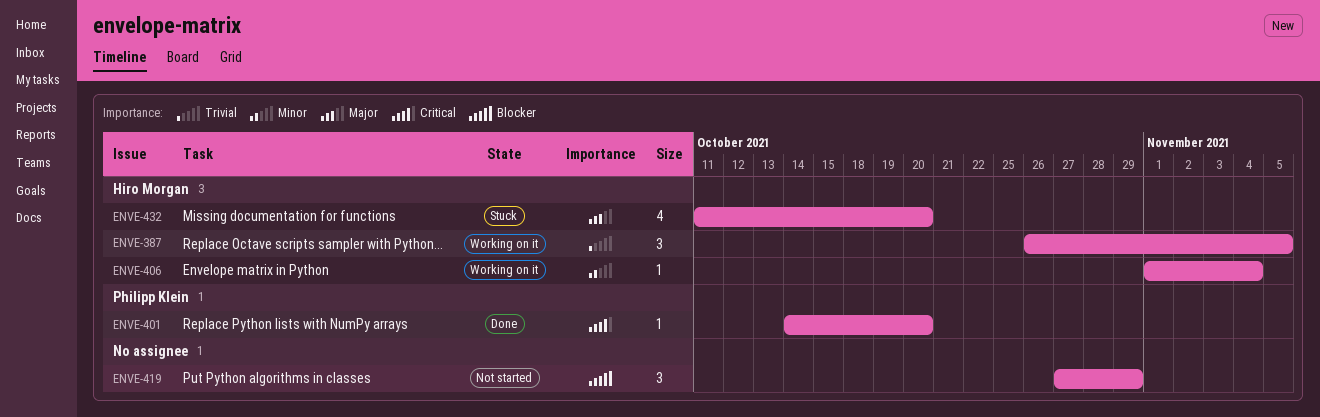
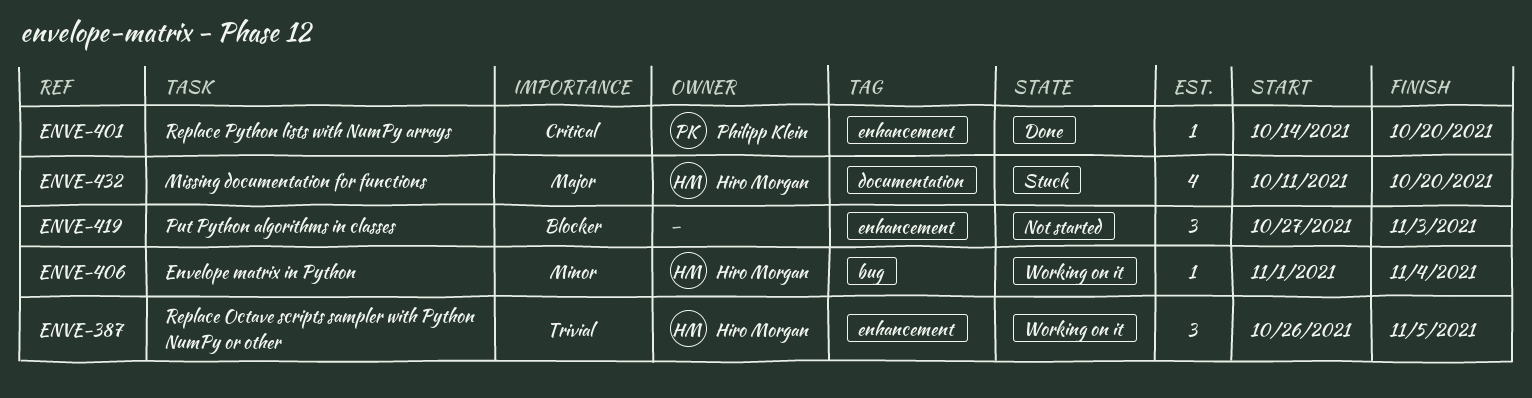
ENVE-419, due: Oct 29 -> Nov 3

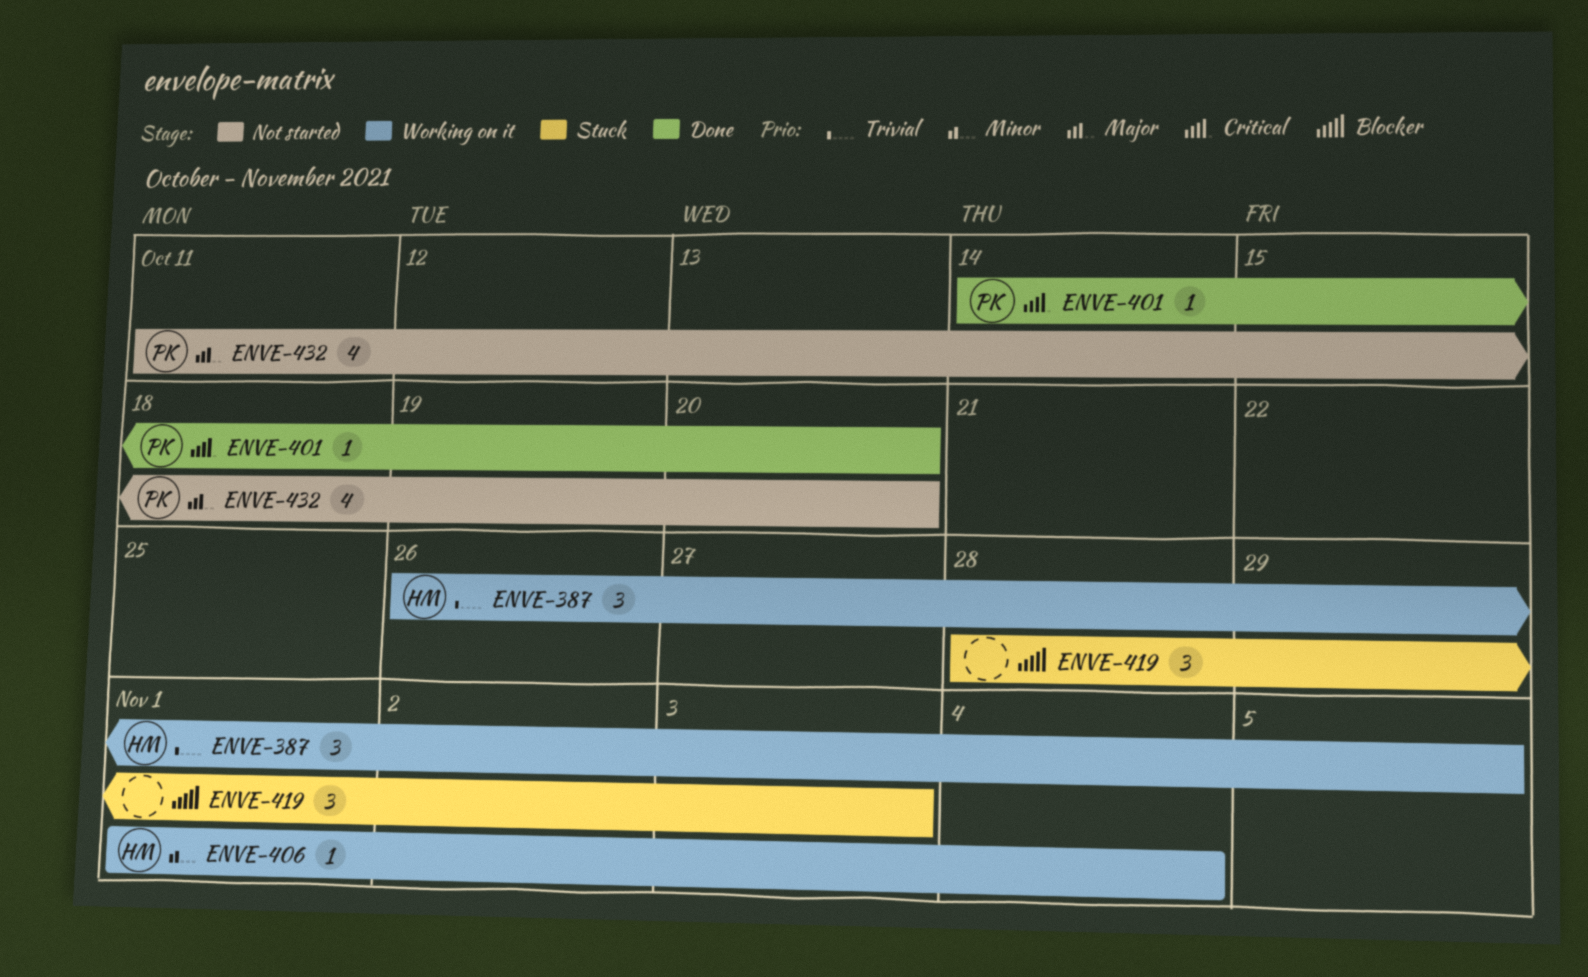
ENVE-419, status: Not started -> Stuck
ENVE-419, start: Oct 27 -> Oct 28
ENVE-432, status: Stuck -> Not started
ENVE-432, owner: Hiro Morgan -> Philipp Klein

